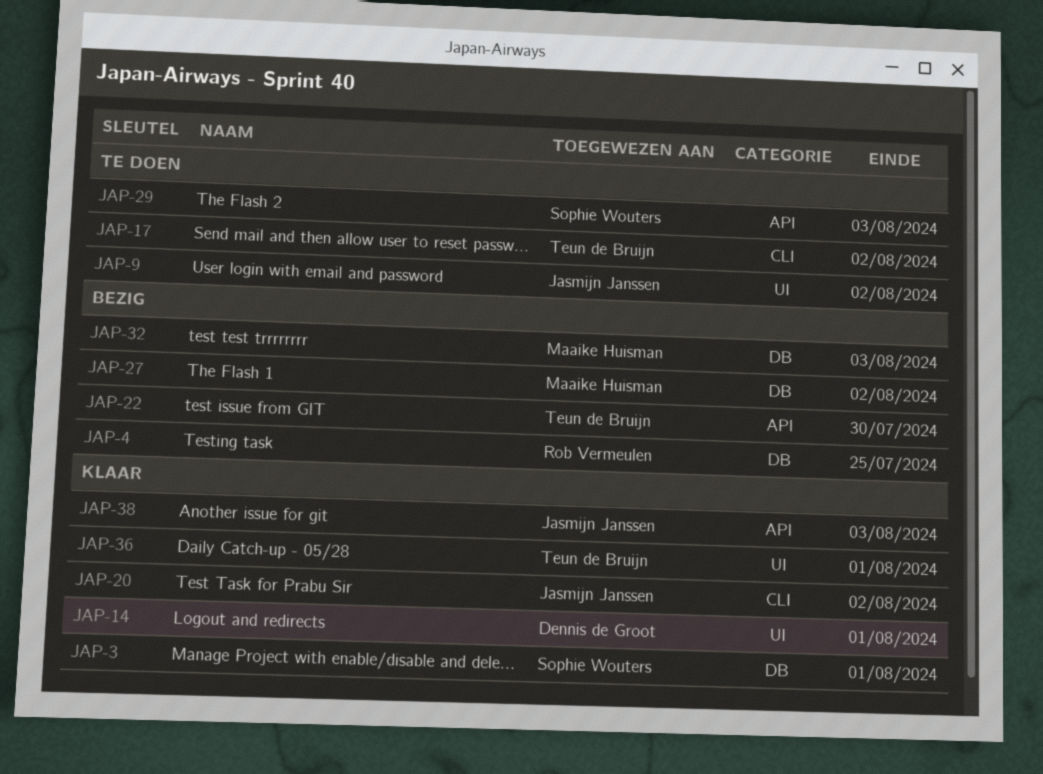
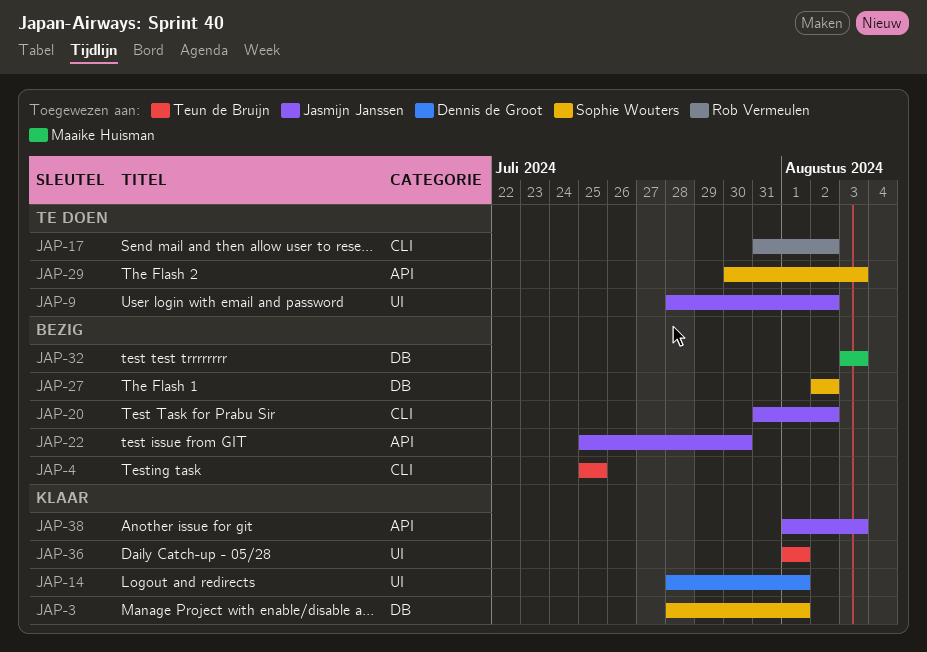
JAP-4, owner: Rob Vermeulen -> Teun de Bruijn
JAP-4, label: DB -> CLI
JAP-17, owner: Teun de Bruijn -> Rob Vermeulen
JAP-20, status: Klaar -> Bezig
JAP-22, owner: Teun de Bruijn -> Jasmijn Janssen
JAP-27, owner: Maaike Huisman -> Sophie Wouters

